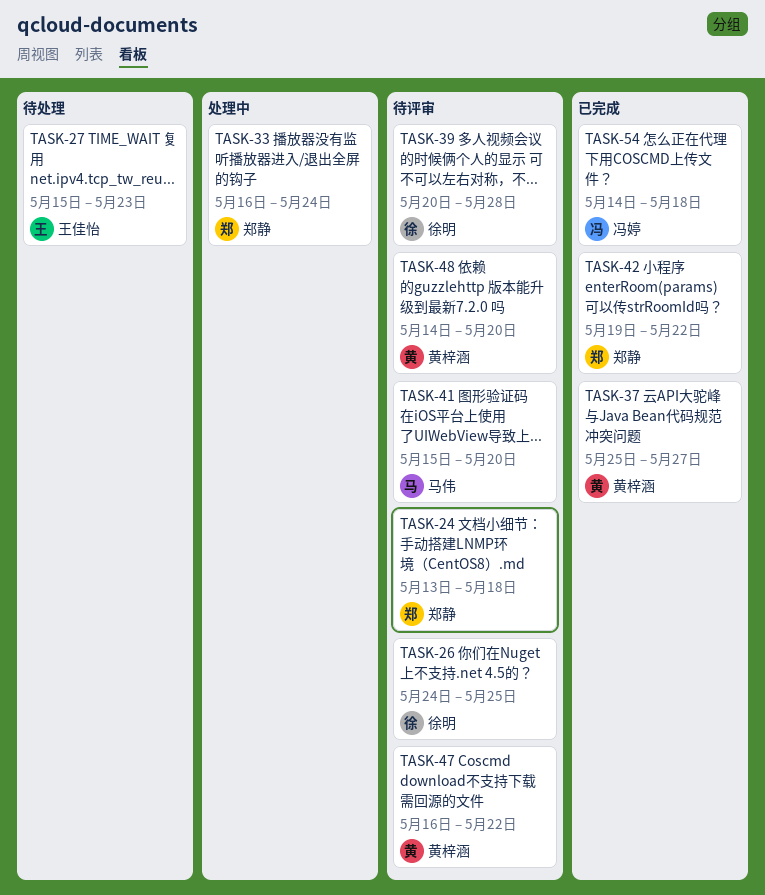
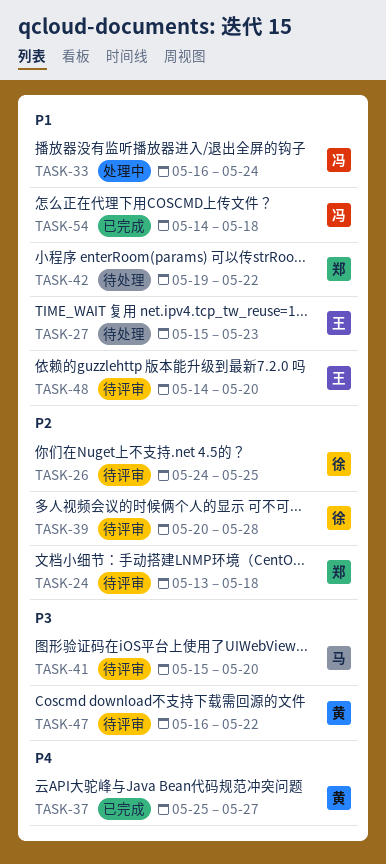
TASK-33, owner: 郑静 -> 冯婷
TASK-42, status: 已完成 -> 待处理
TASK-48, owner: 黄梓涵 -> 王佳怡

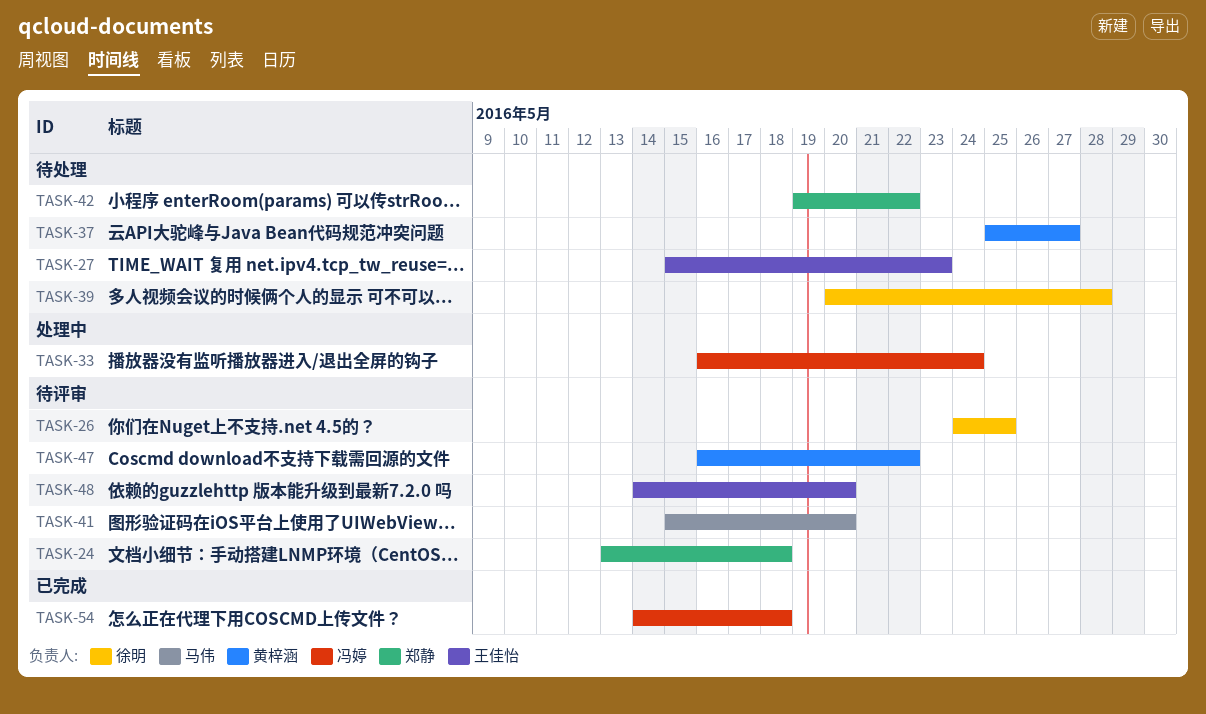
TASK-37, status: 已完成 -> 待处理
TASK-39, status: 待评审 -> 待处理

